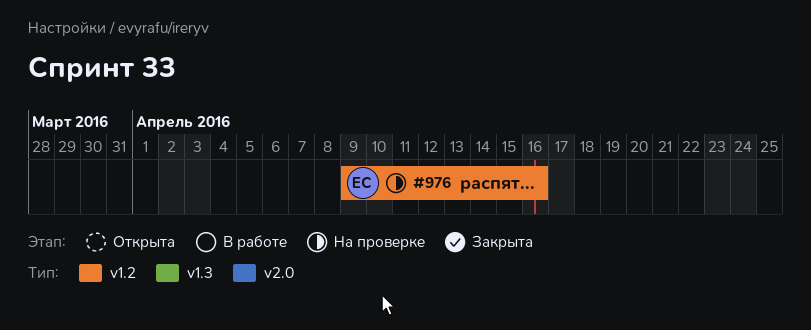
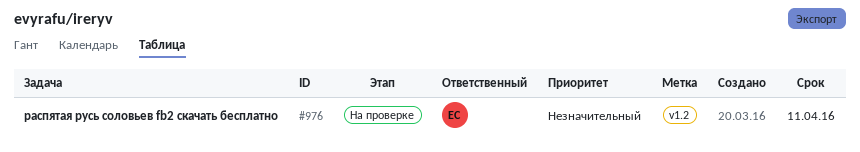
#976, due: Apr 16 -> Apr 11

